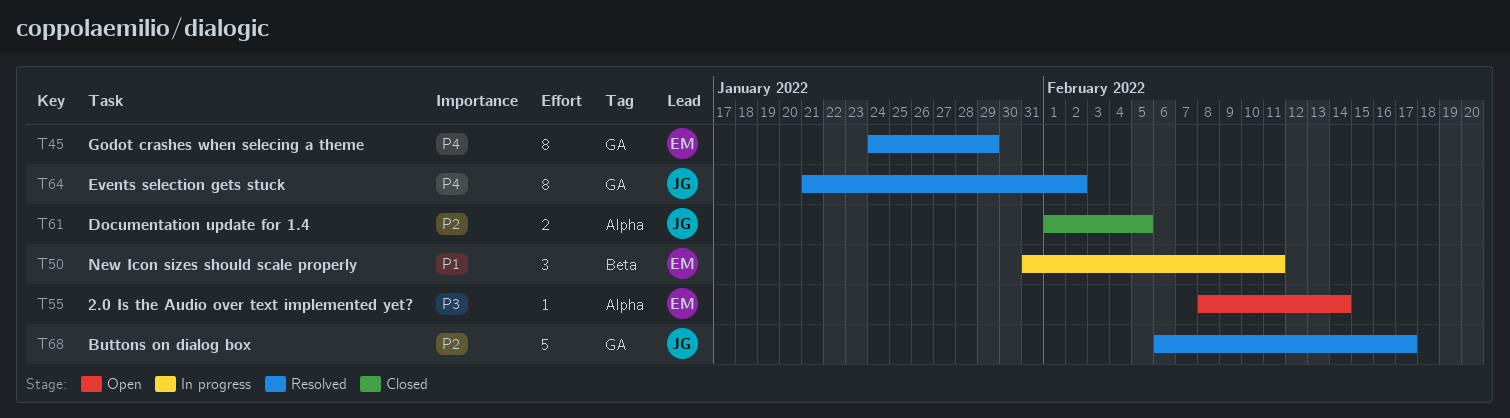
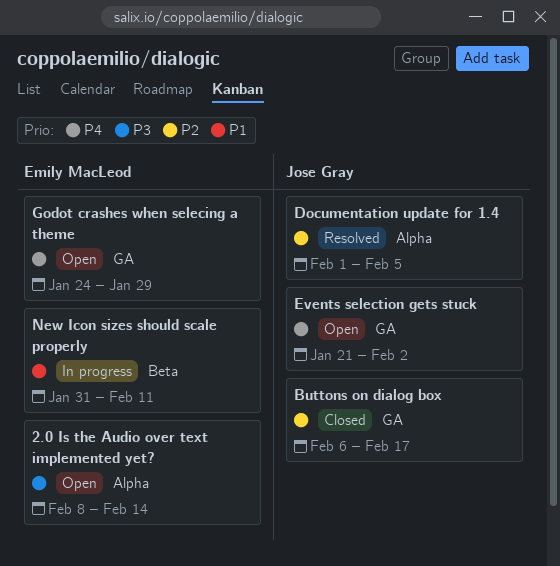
Buttons on dialog box, status: Resolved -> Closed
Documentation update for 1.4, status: Closed -> Resolved
Events selection gets stuck, status: Resolved -> Open
Godot crashes when selecing a theme, status: Resolved -> Open

